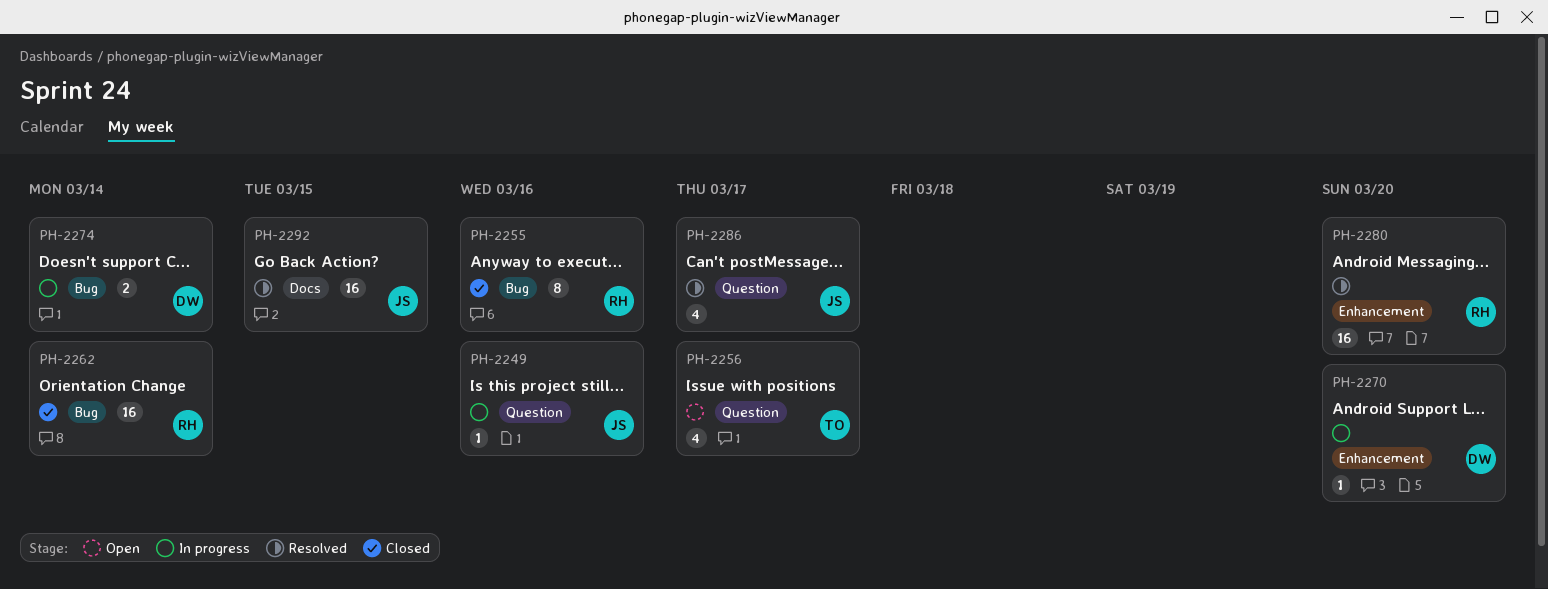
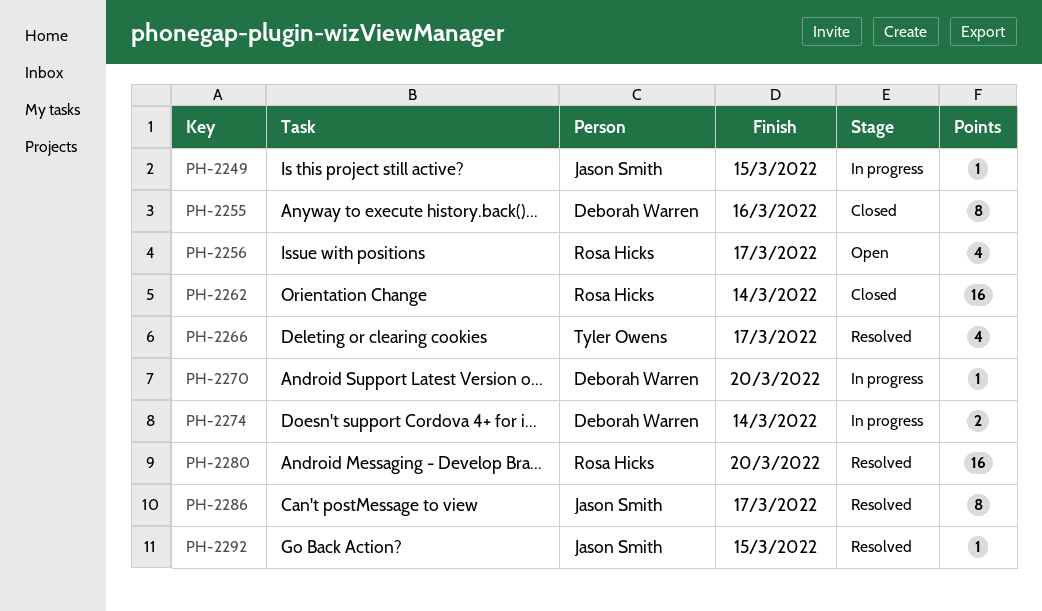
PH-2249, due: Mar 16 -> Mar 15
PH-2255, owner: Rosa Hicks -> Deborah Warren
PH-2256, owner: Tyler Owens -> Rosa Hicks
PH-2266: none -> present
PH-2286, estimate: 4 -> 8
PH-2292, estimate: 16 -> 1

